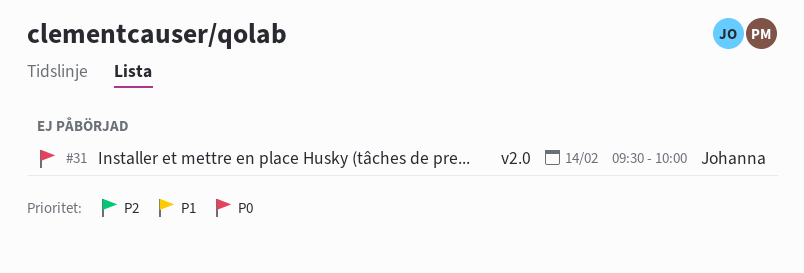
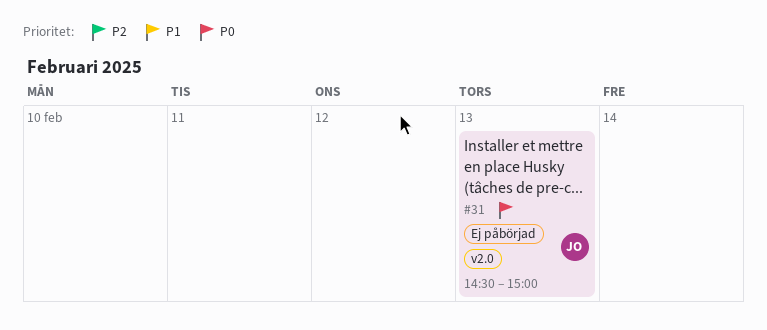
#31, day: Feb 14 -> Feb 13
#31, begins: 09:30 -> 14:30
#31, ends: 10:00 -> 15:00

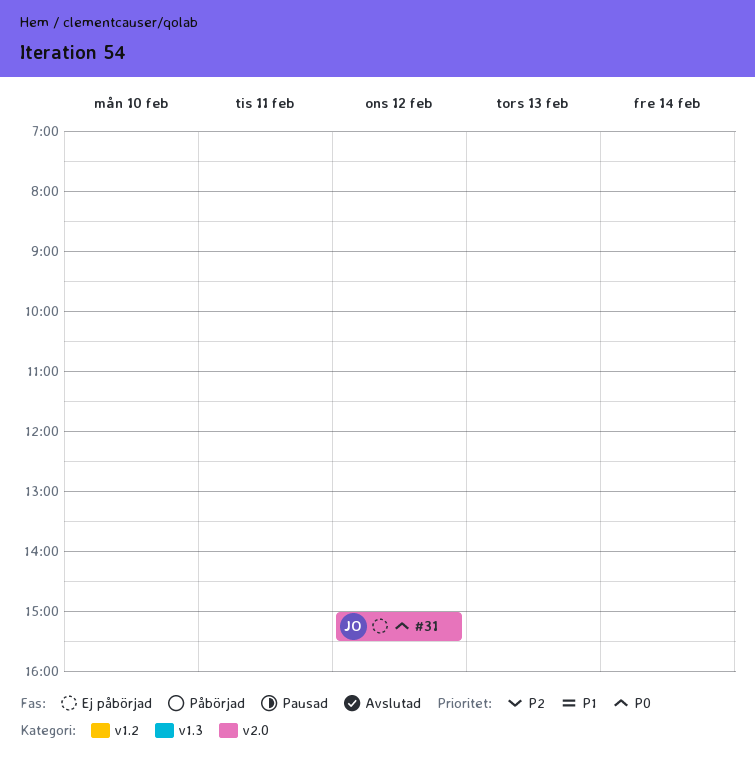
#31, day: Feb 13 -> Feb 12
#31, begins: 14:30 -> 15:00
#31, ends: 15:00 -> 15:30

